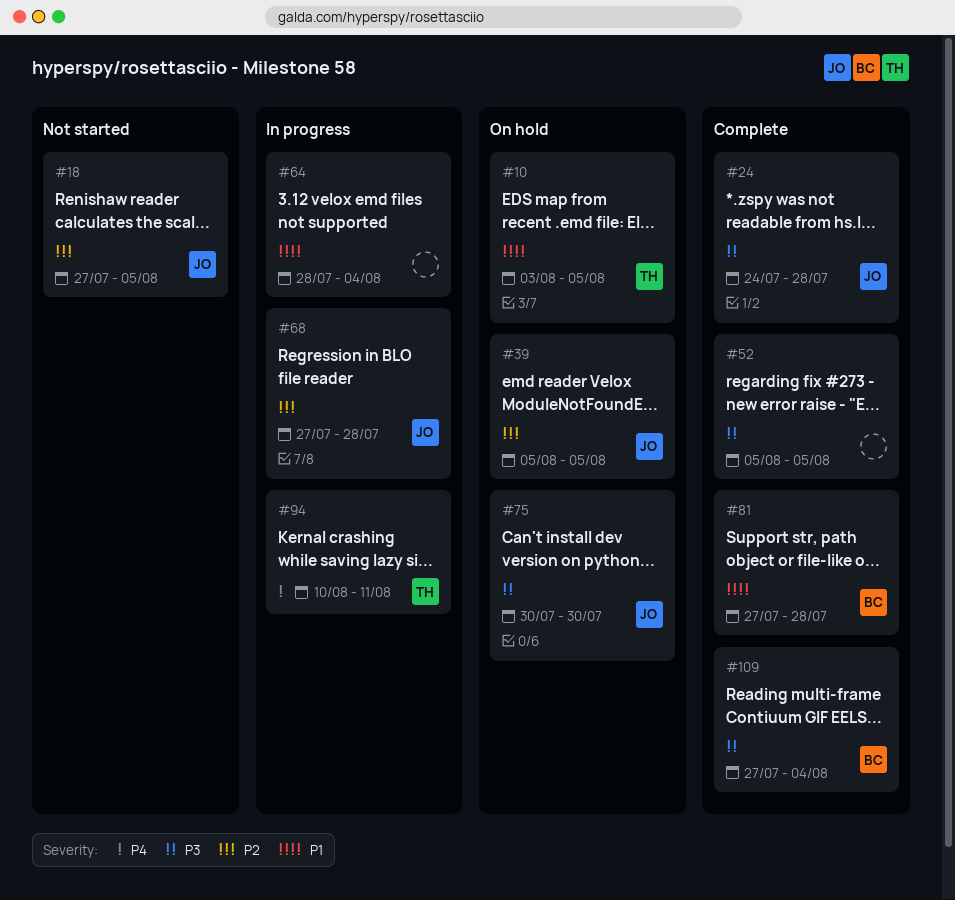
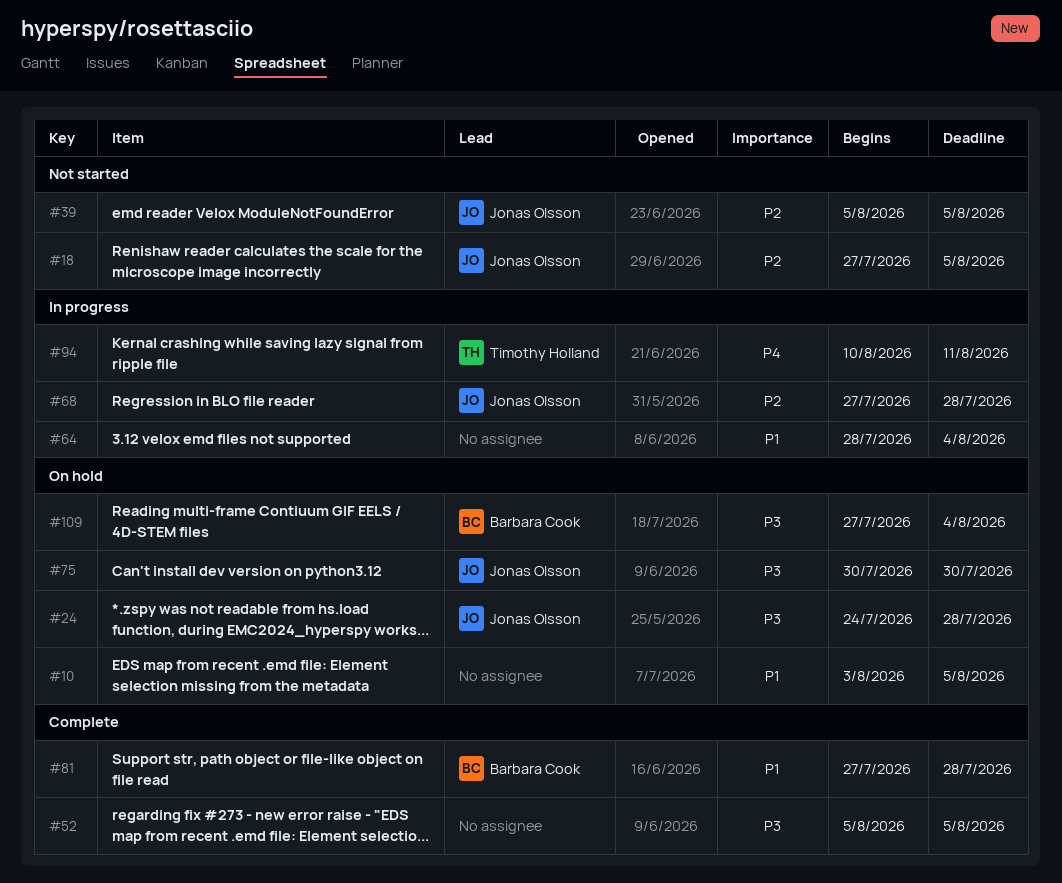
#10, owner: Timothy Holland -> none
#24, status: Complete -> On hold
#39, status: On hold -> Not started
#109, status: Complete -> On hold

